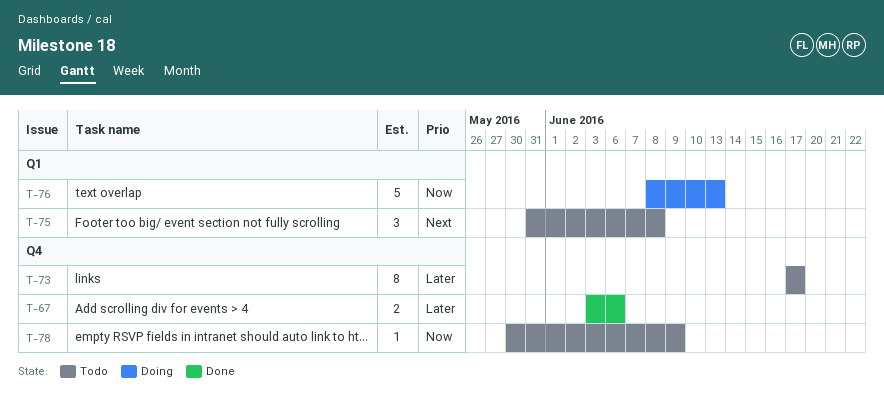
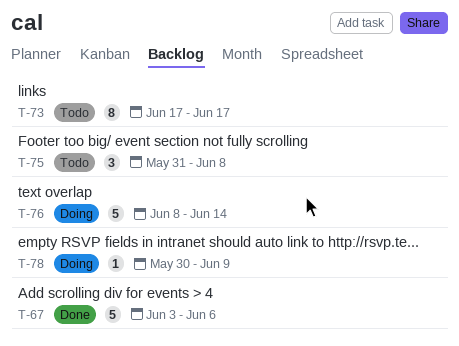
T-67, estimate: 2 -> 5
T-76, due: Jun 13 -> Jun 14
T-78, status: Todo -> Doing

